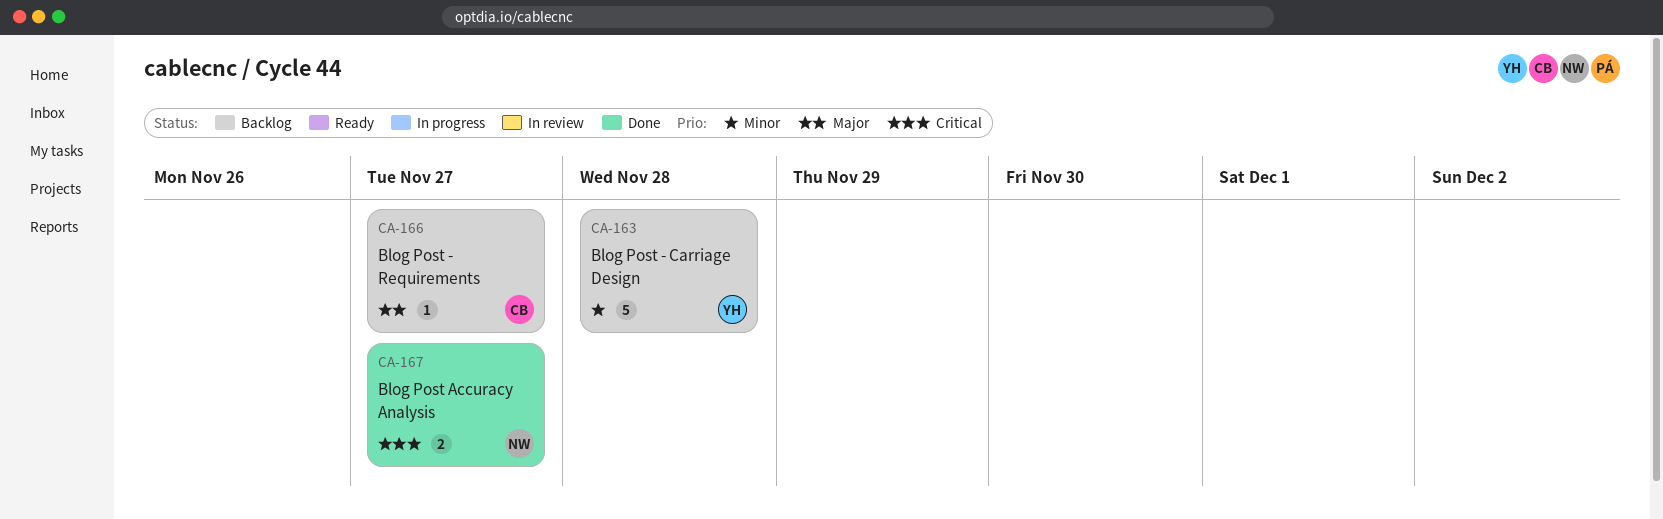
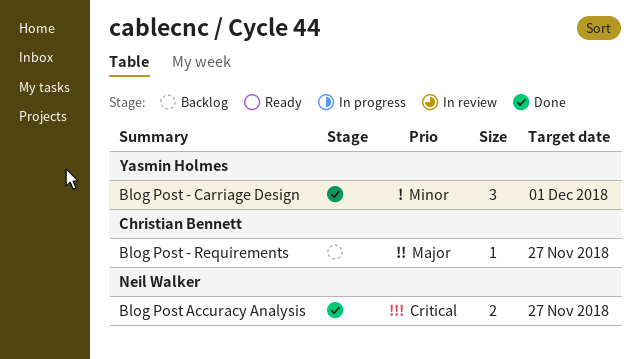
Blog Post - Carriage Design, status: Backlog -> Done
Blog Post - Carriage Design, estimate: 5 -> 3
Blog Post - Carriage Design, due: Nov 28 -> Dec 1

